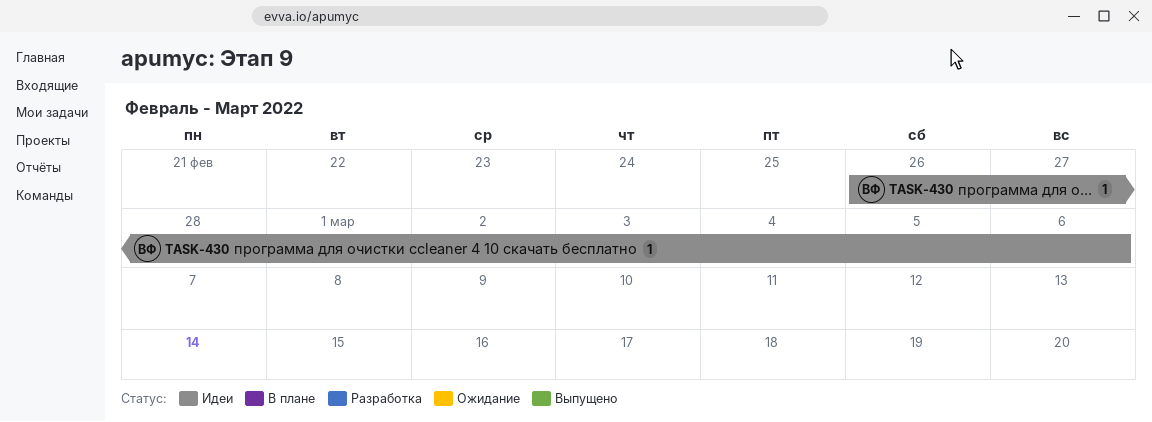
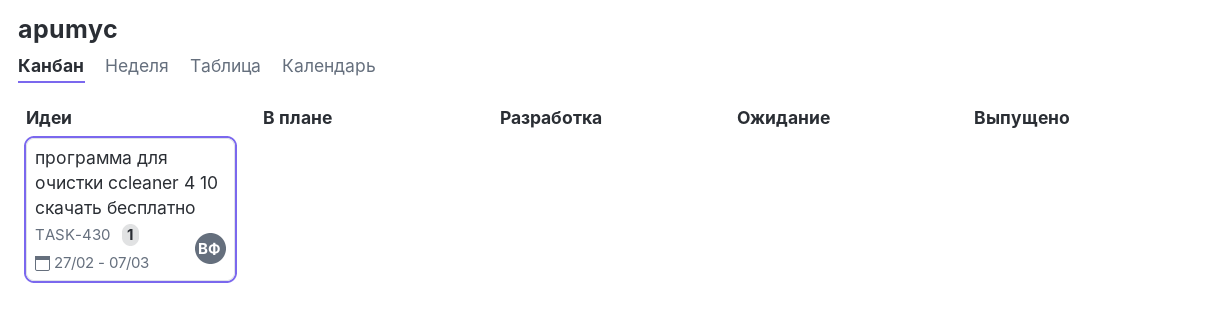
TASK-430, start: Feb 26 -> Feb 27
TASK-430, due: Mar 6 -> Mar 7

